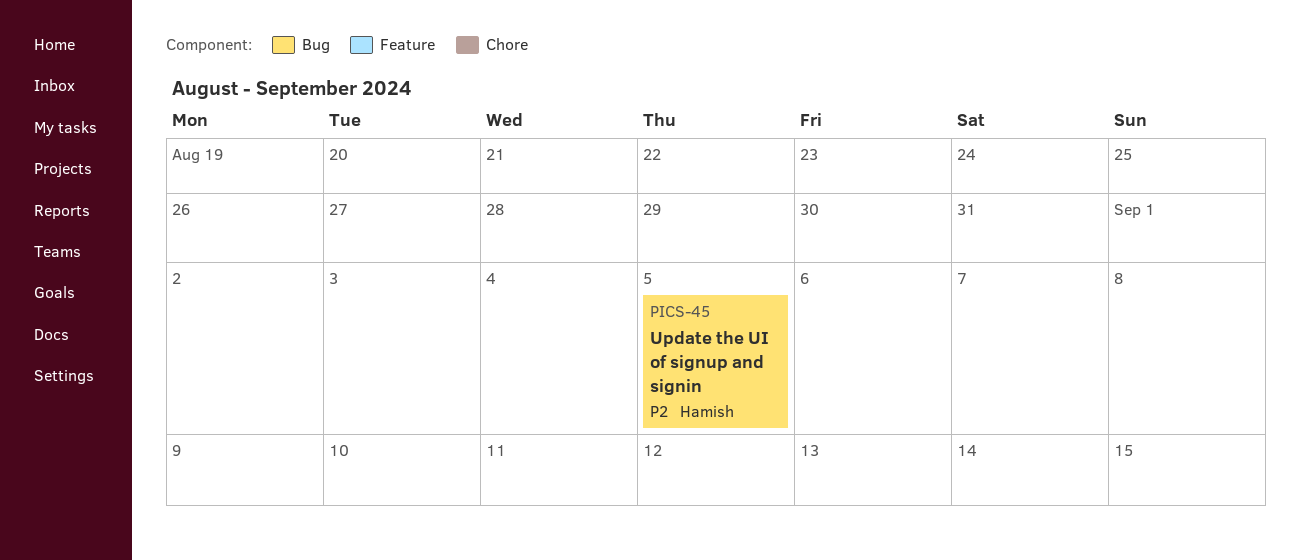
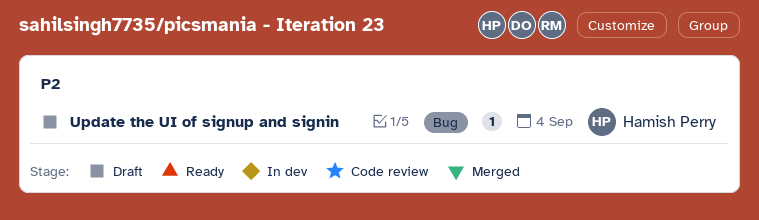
Update the UI of signup and signin, due: Sep 5 -> Sep 4

